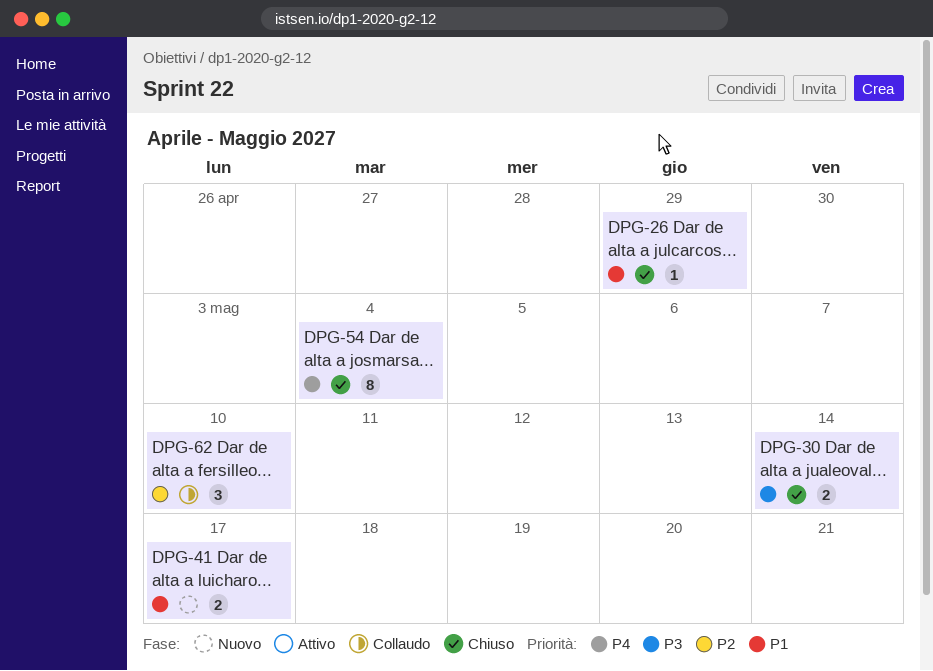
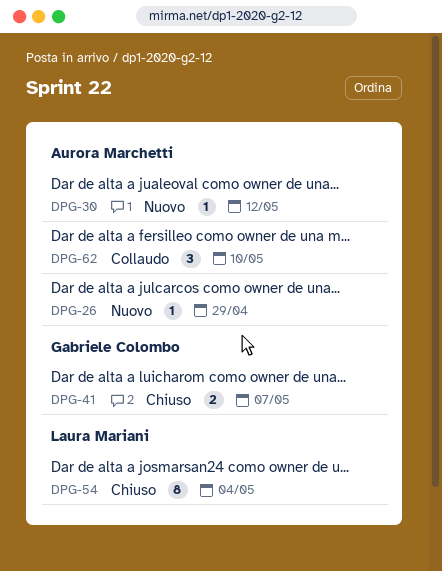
DPG-26, status: Chiuso -> Nuovo
DPG-30, status: Chiuso -> Nuovo
DPG-30, estimate: 2 -> 1
DPG-30, due: May 14 -> May 12
DPG-41, status: Nuovo -> Chiuso
DPG-41, due: May 17 -> May 7

